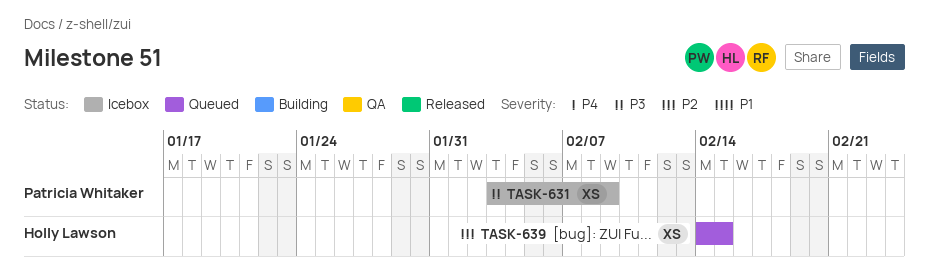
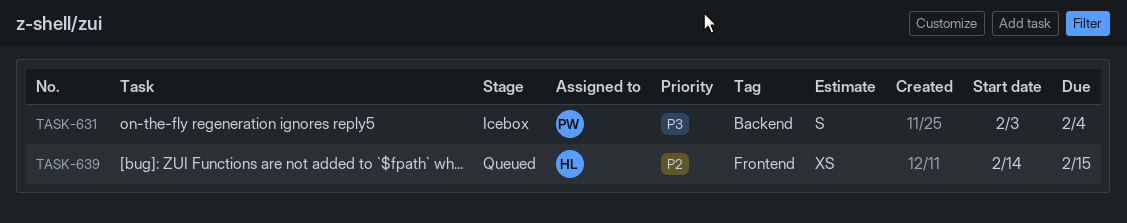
TASK-631, estimate: XS -> S
TASK-631, due: Feb 9 -> Feb 4

